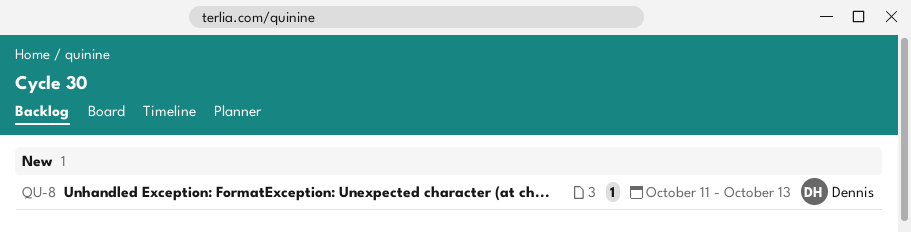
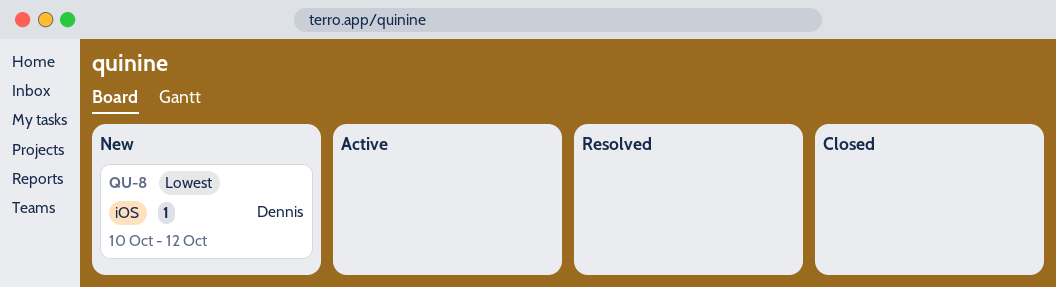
QU-8, start: Oct 11 -> Oct 10
QU-8, due: Oct 13 -> Oct 12

